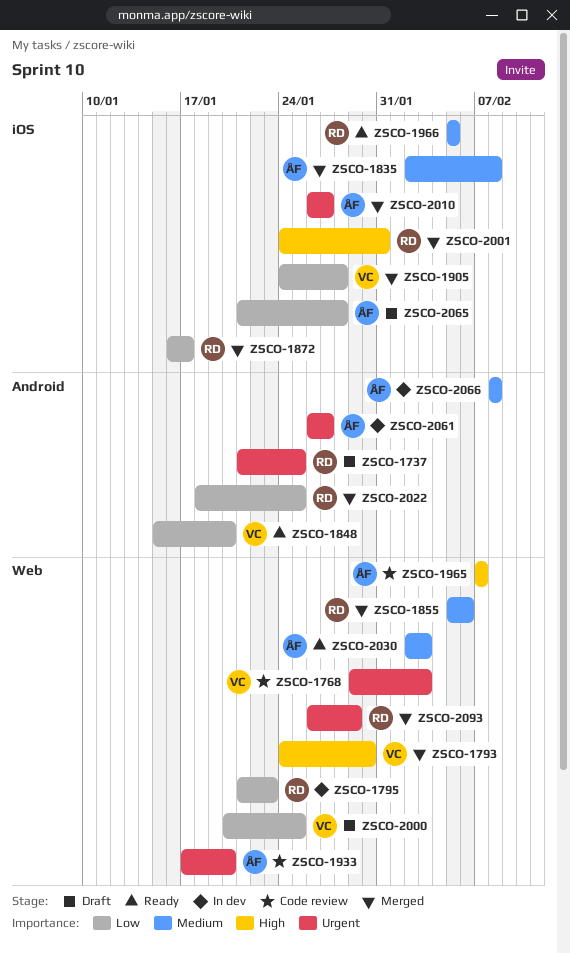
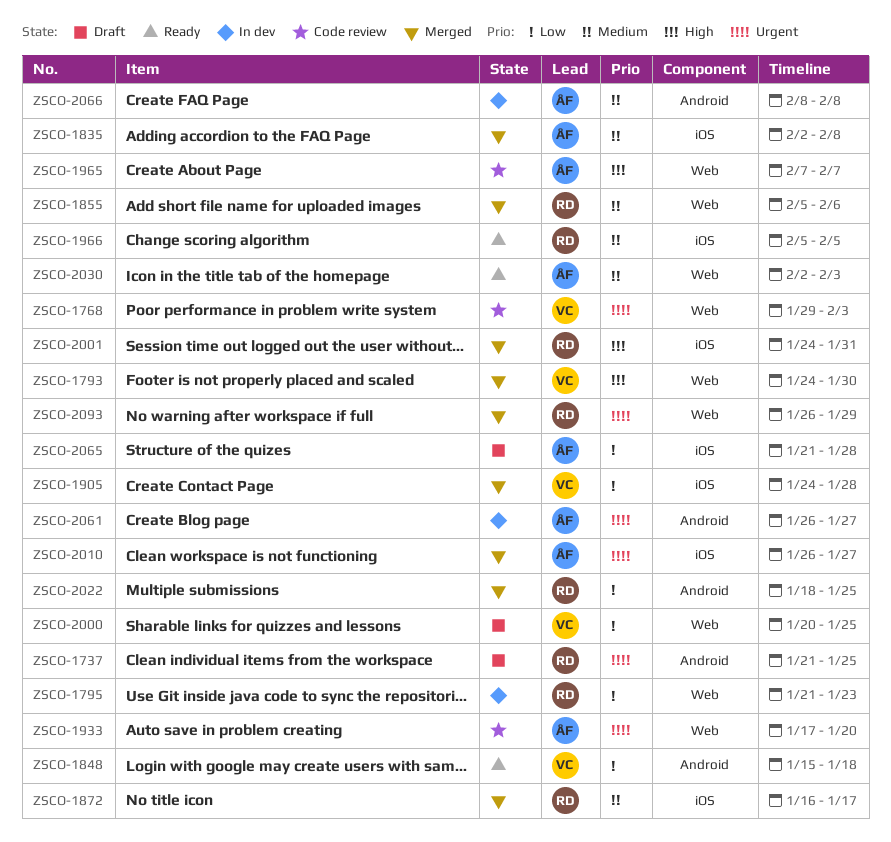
ZSCO-1848, due: Jan 20 -> Jan 18
ZSCO-1872, priority: Low -> Medium

